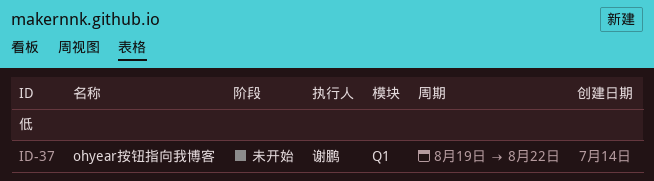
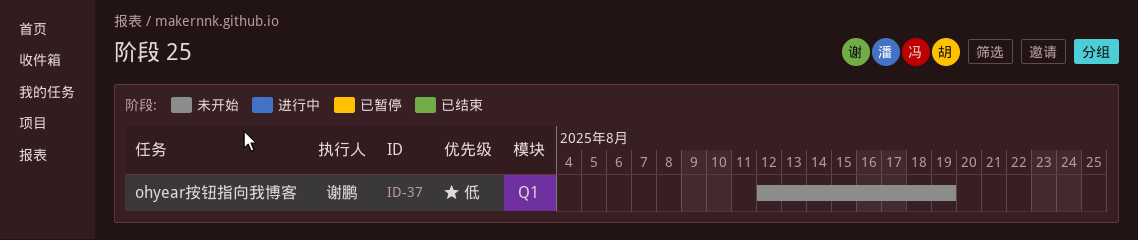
ID-37, start: Aug 19 -> Aug 12
ID-37, due: Aug 22 -> Aug 19

